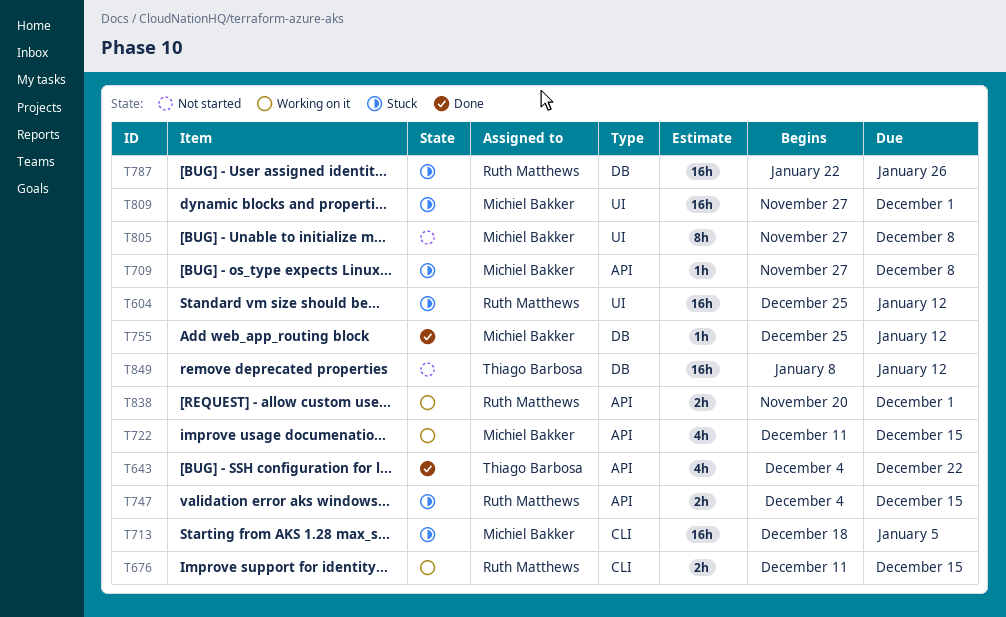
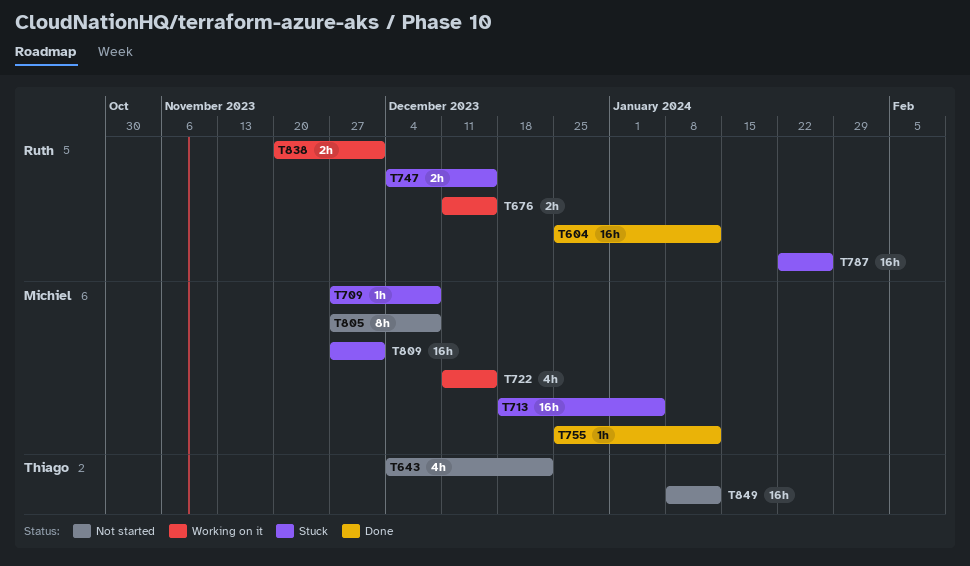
T604, status: Stuck -> Done
T643, status: Done -> Not started

